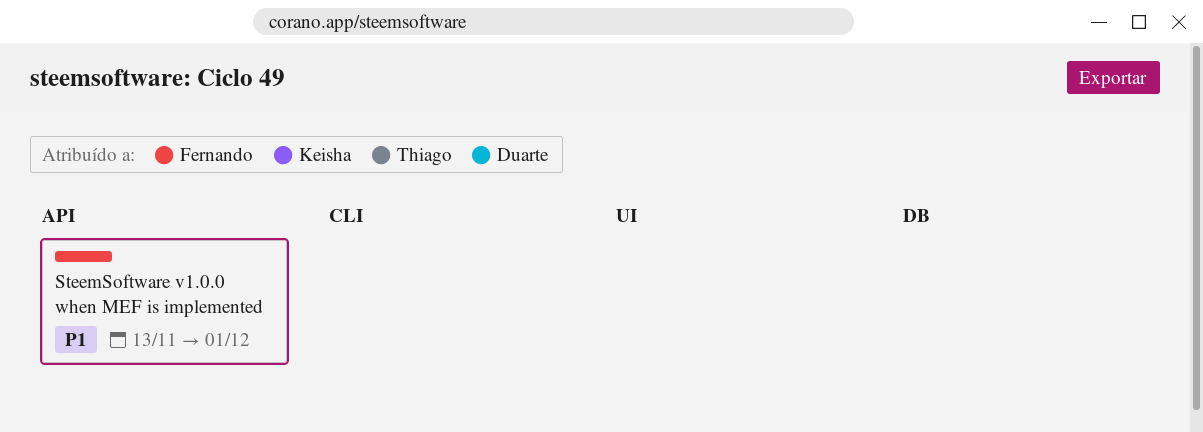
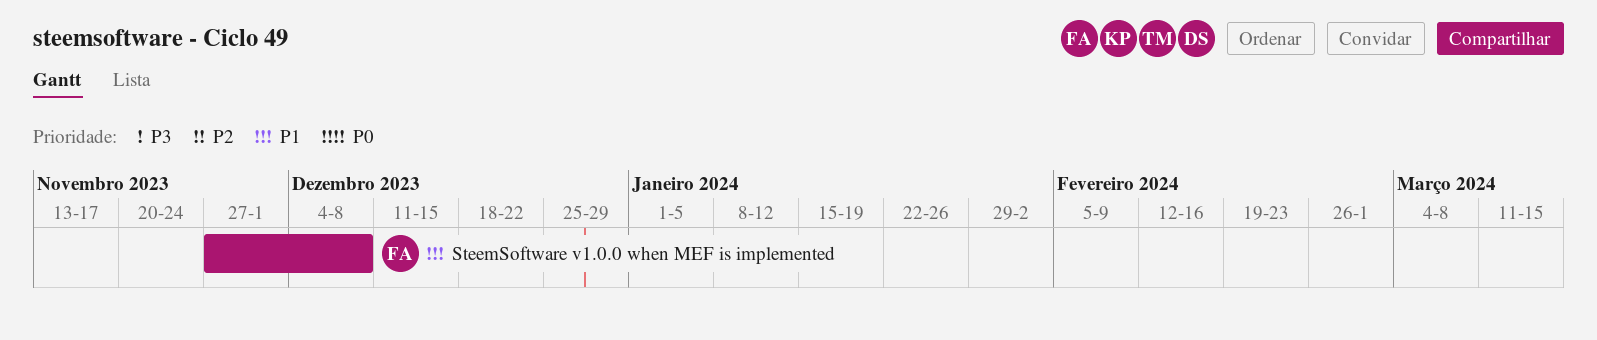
SteemSoftware v1.0.0 when MEF is implemented, start: Nov 13 -> Nov 27
SteemSoftware v1.0.0 when MEF is implemented, due: Dec 1 -> Dec 8

